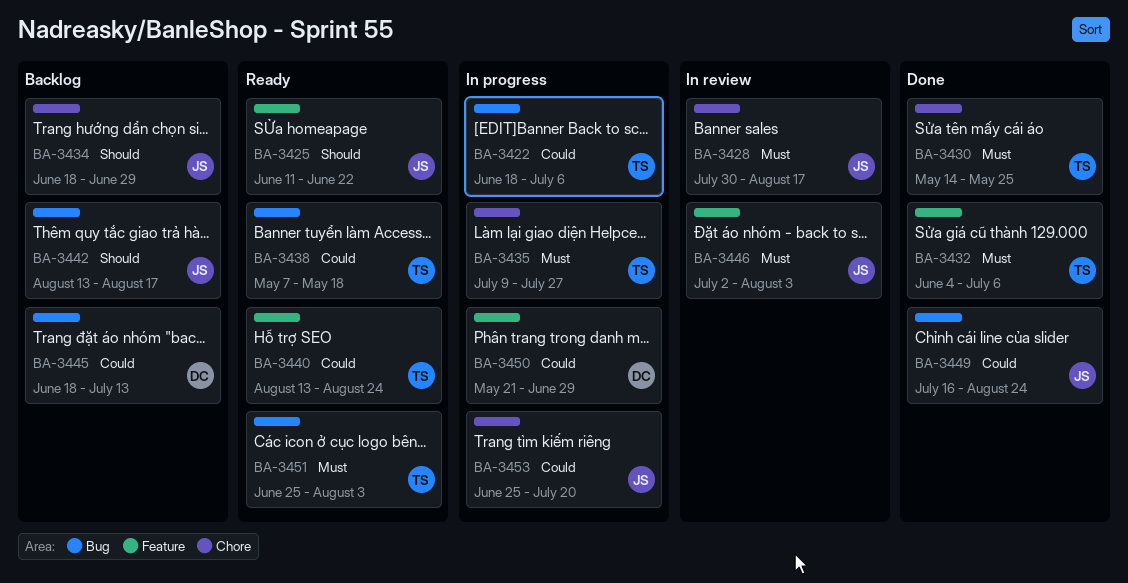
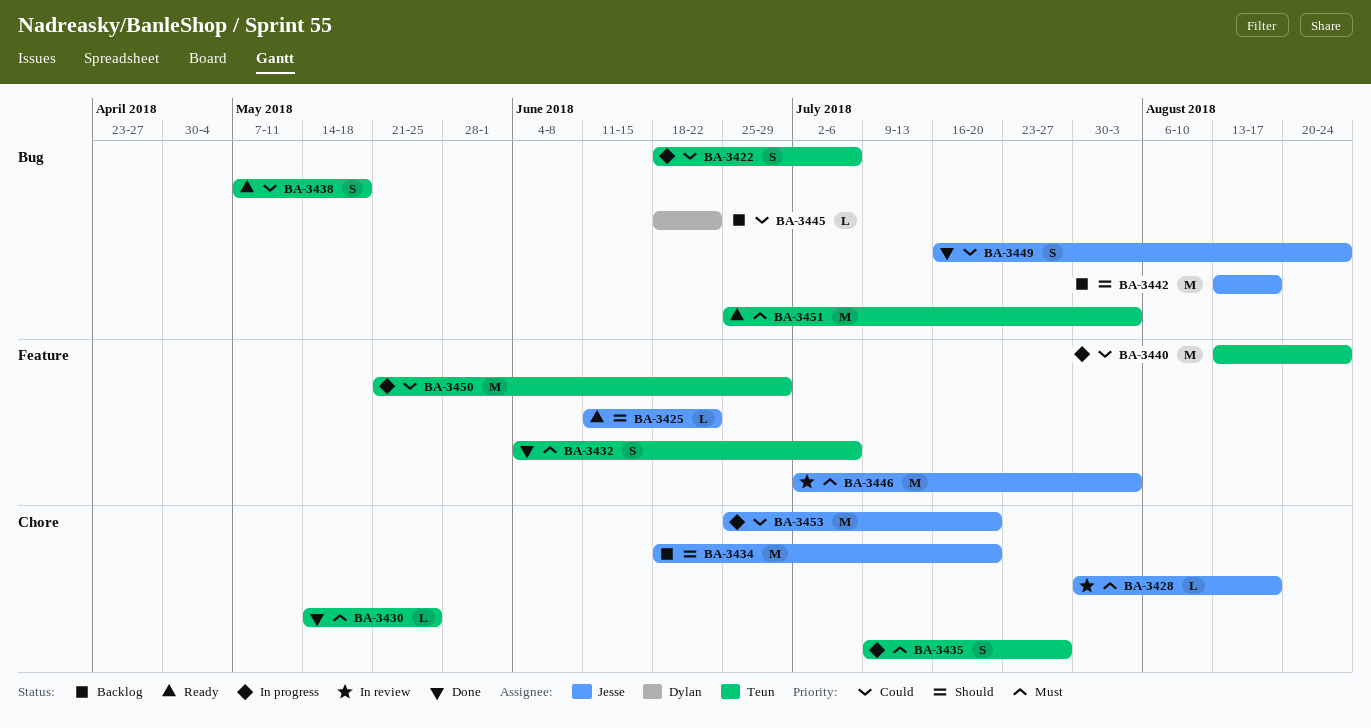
BA-3434, due: Jun 29 -> Jul 20
BA-3440, status: Ready -> In progress
BA-3445, due: Jul 13 -> Jun 22
BA-3450, owner: Dylan -> Teun

